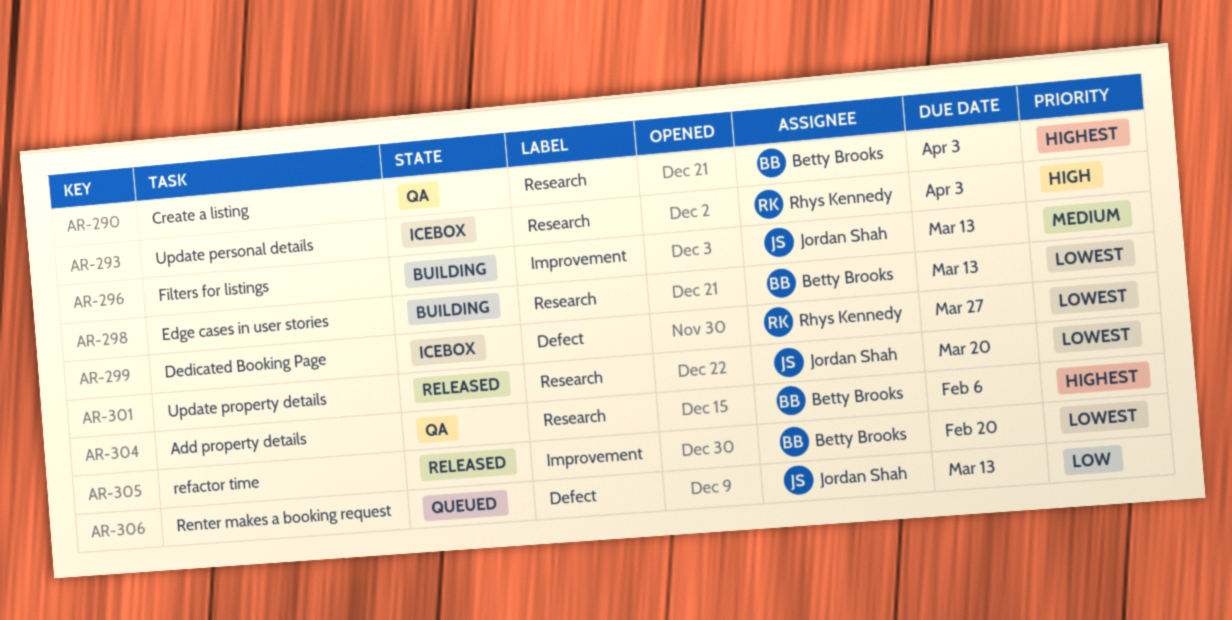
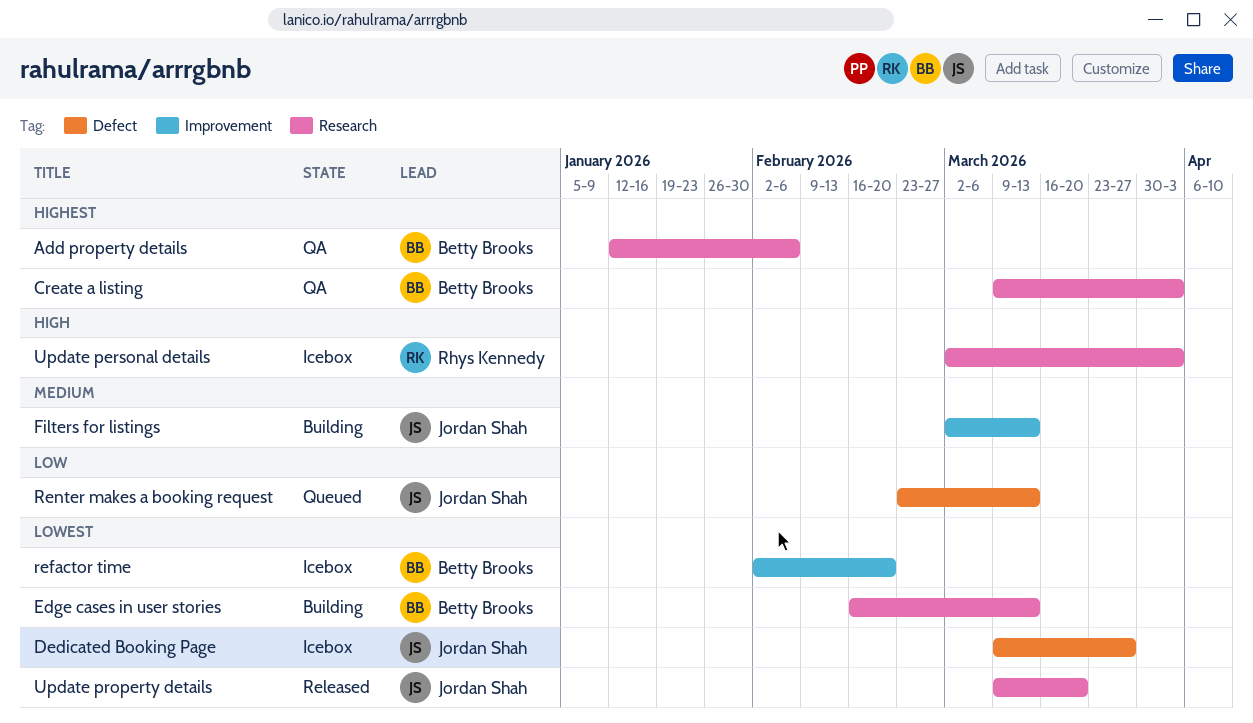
Dedicated Booking Page, owner: Rhys Kennedy -> Jordan Shah
refactor time, status: Released -> Icebox

